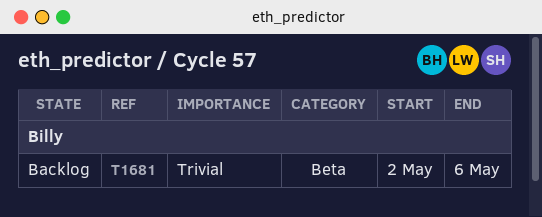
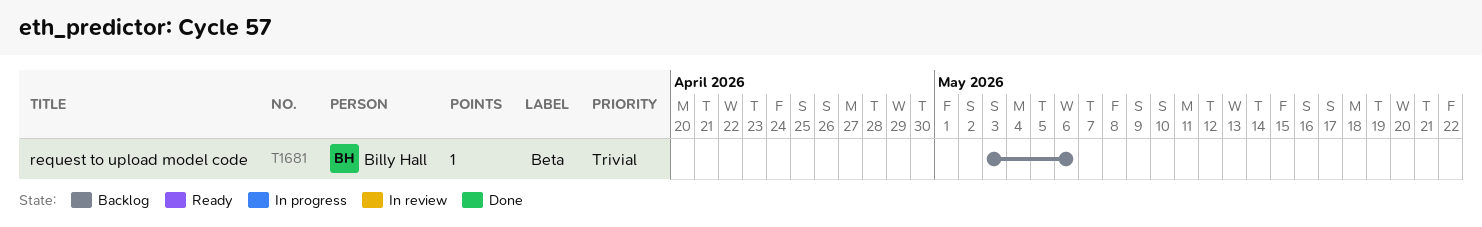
T1681, start: May 2 -> May 3

